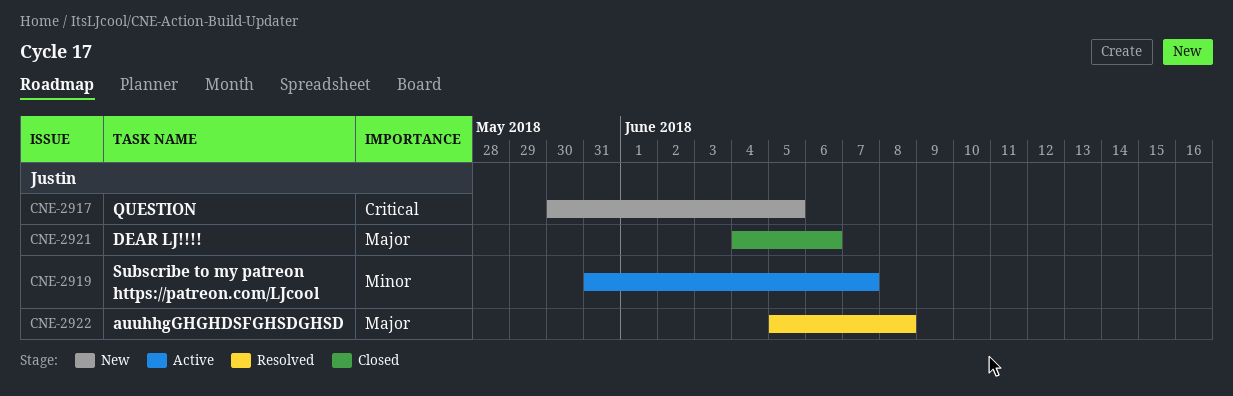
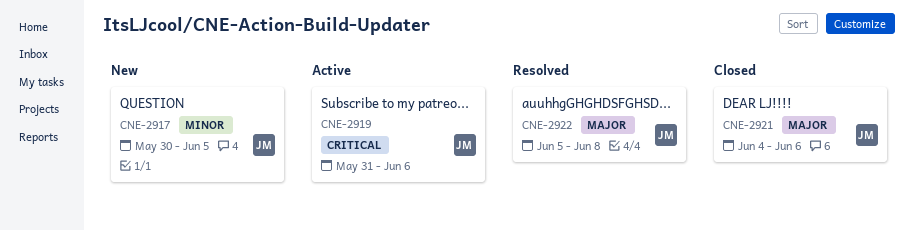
CNE-2917, priority: Critical -> Minor
CNE-2919, priority: Minor -> Critical
CNE-2919, due: Jun 7 -> Jun 6

